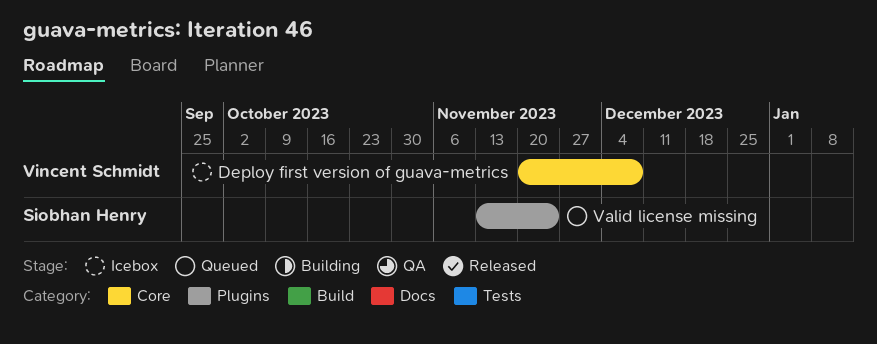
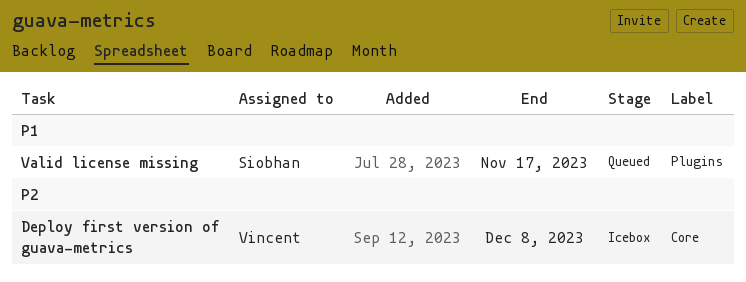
Valid license missing, due: Nov 24 -> Nov 17

